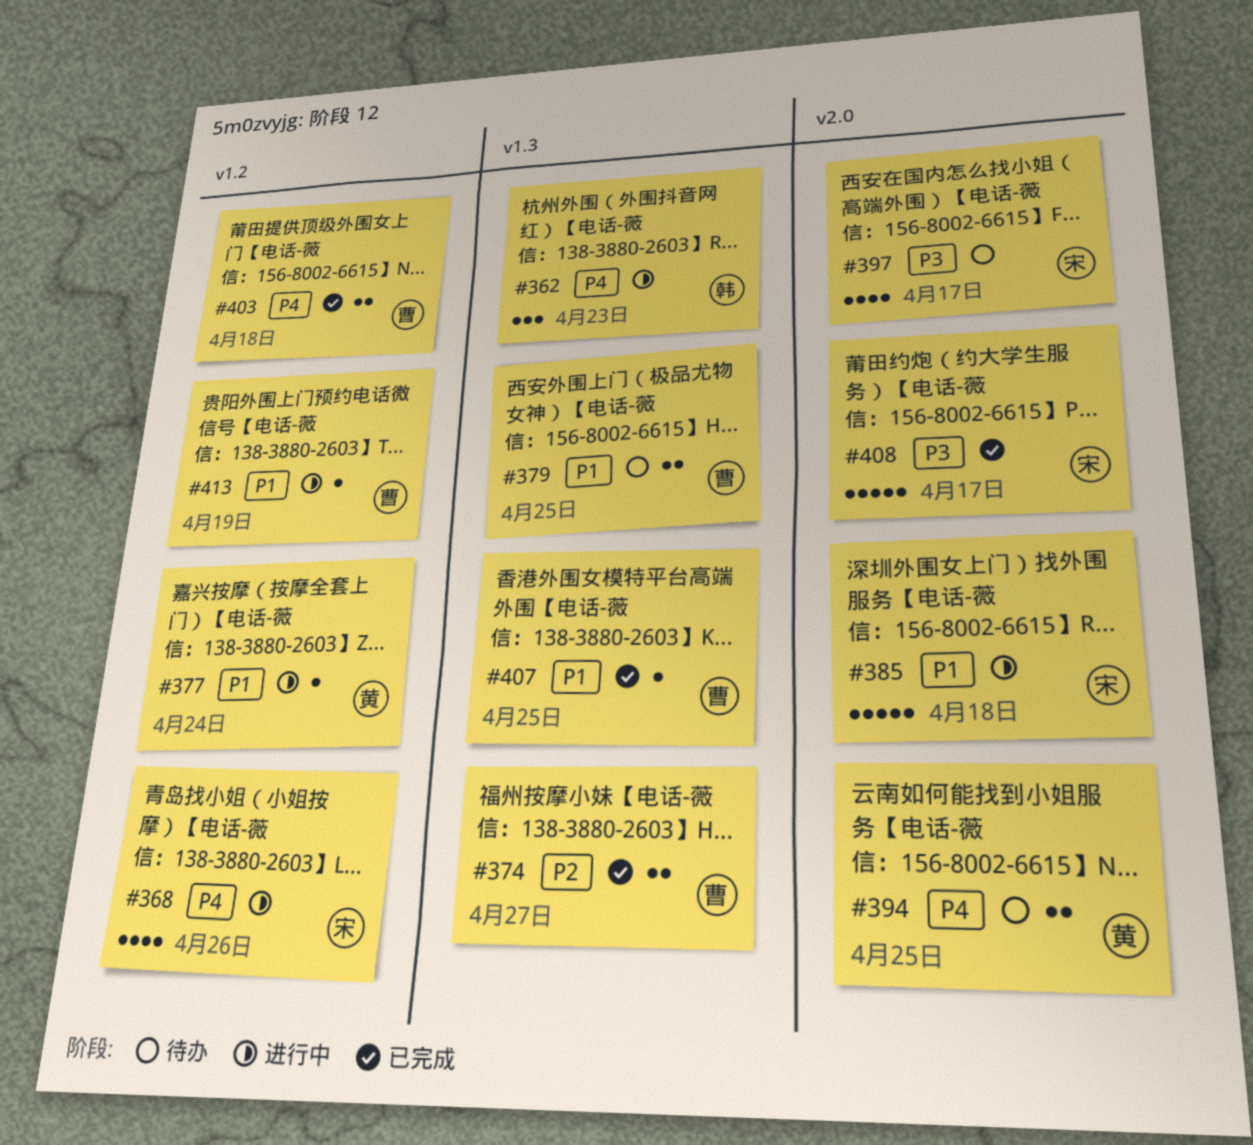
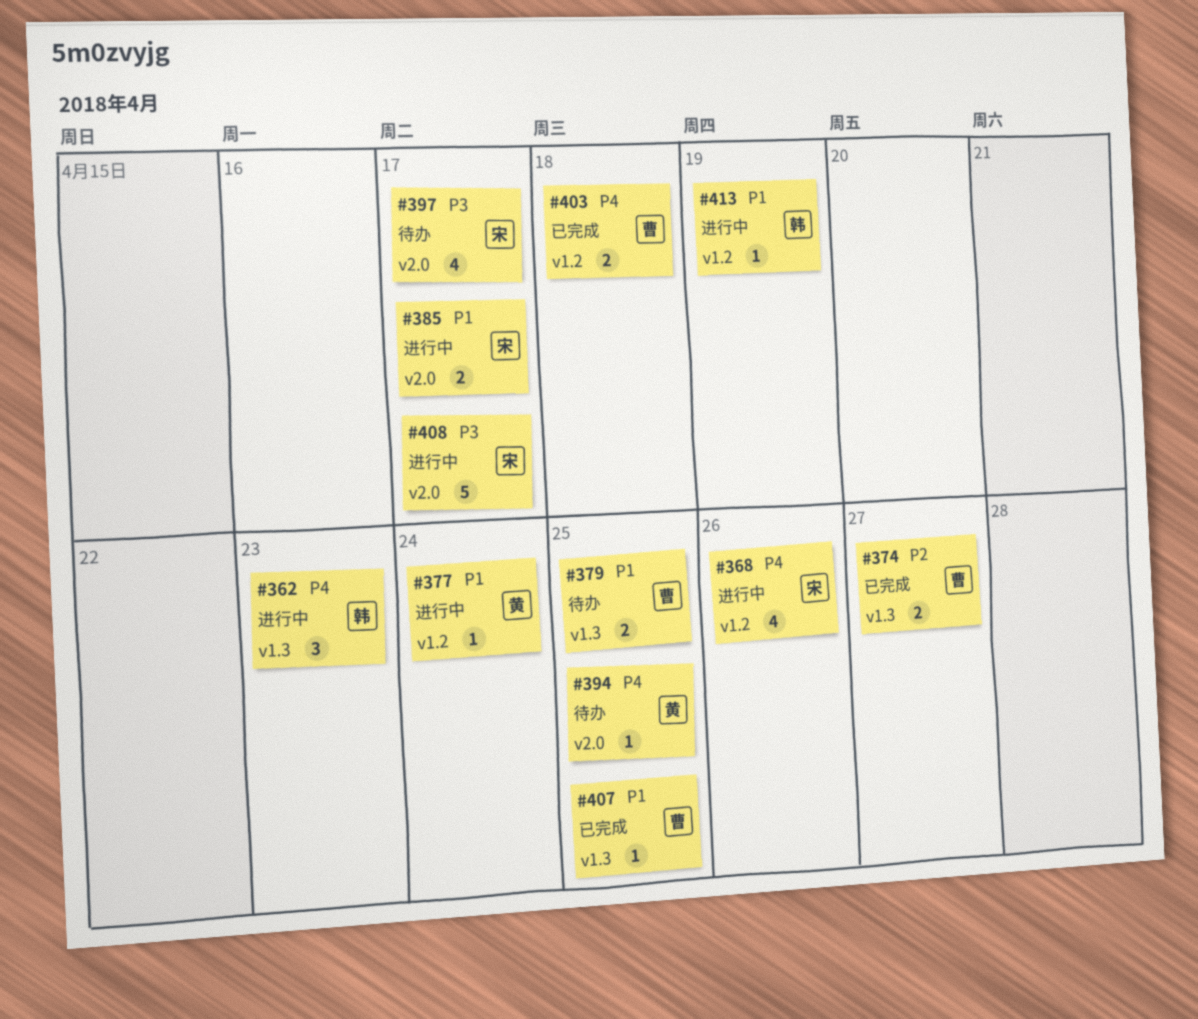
#385, estimate: 5 -> 2
#385, due: Apr 18 -> Apr 17
#394, estimate: 2 -> 1
#408, status: 已完成 -> 进行中
#413, owner: 曹 -> 韩

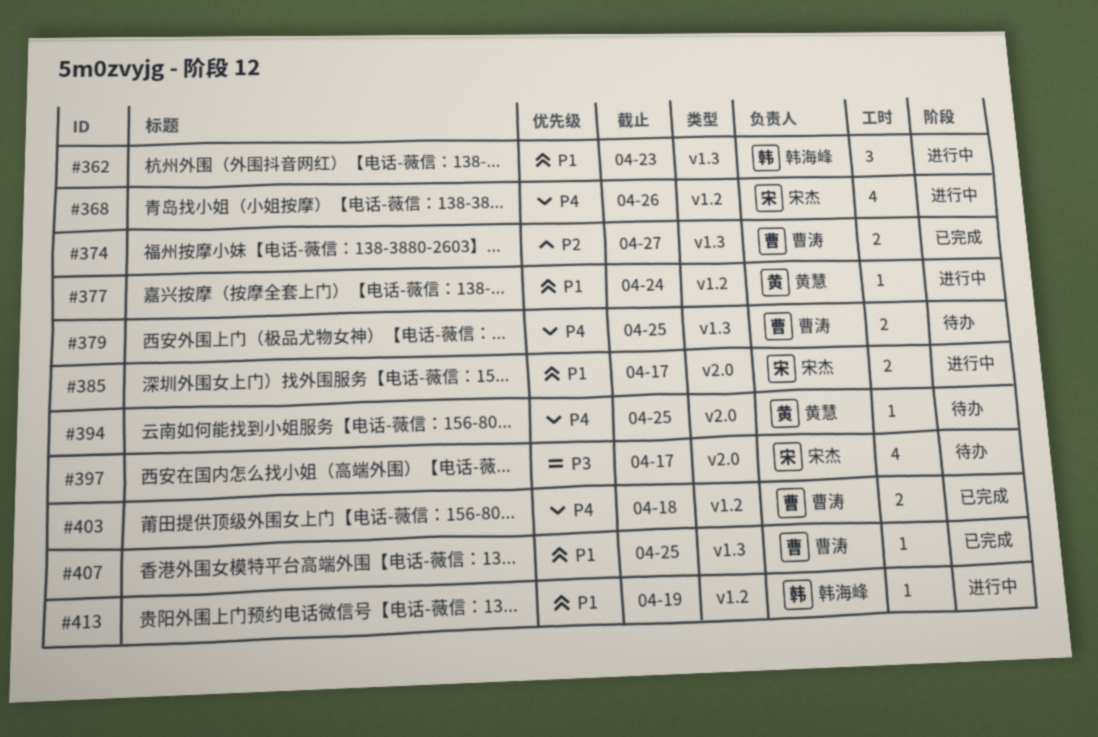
#362, priority: P4 -> P1
#379, priority: P1 -> P4
#408: present -> none

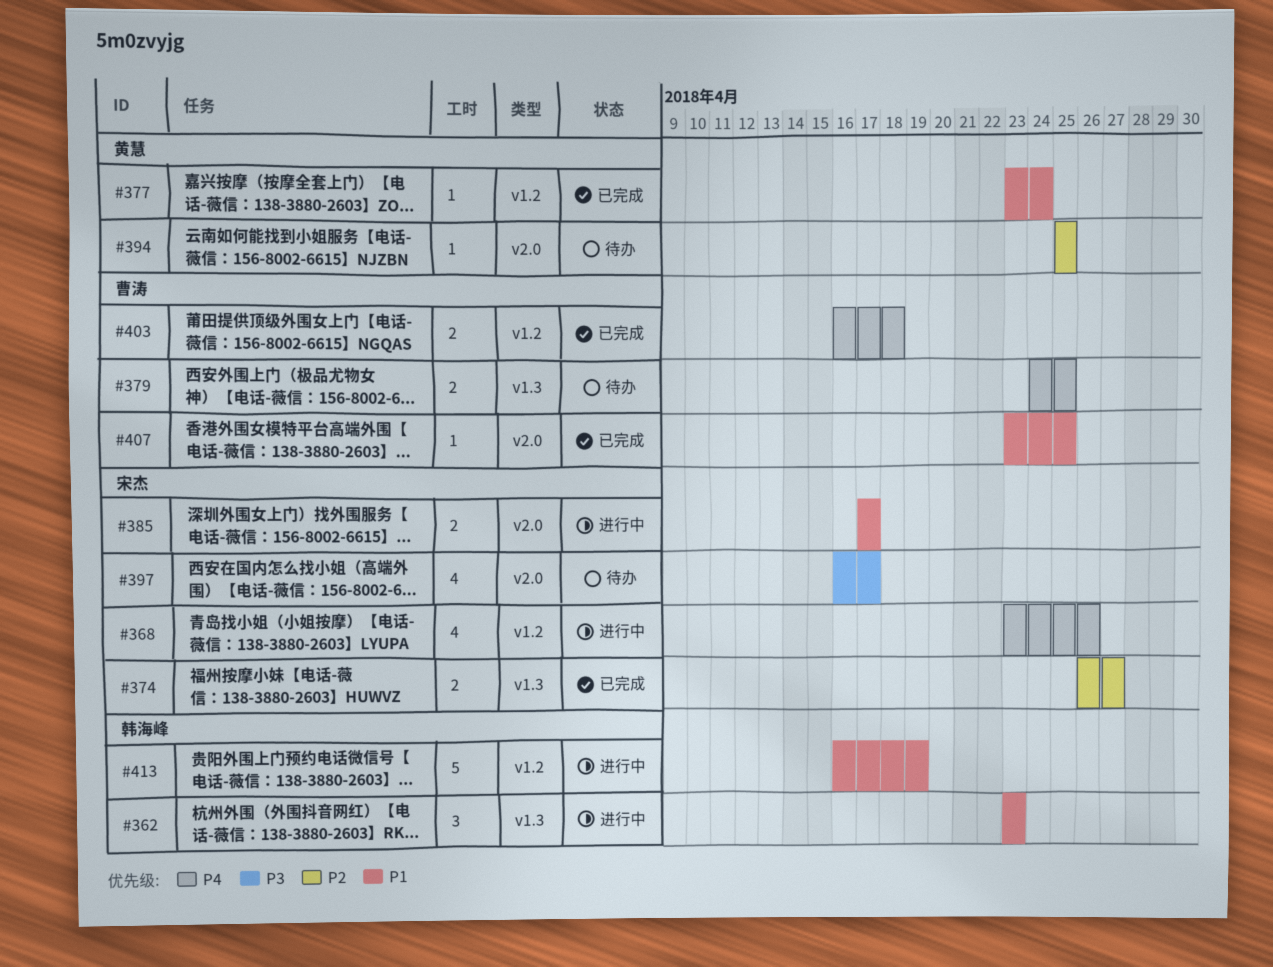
#374, owner: 曹涛 -> 宋杰
#377, status: 进行中 -> 已完成
#394, priority: P4 -> P2
#407, label: v1.3 -> v2.0
#413, estimate: 1 -> 5

